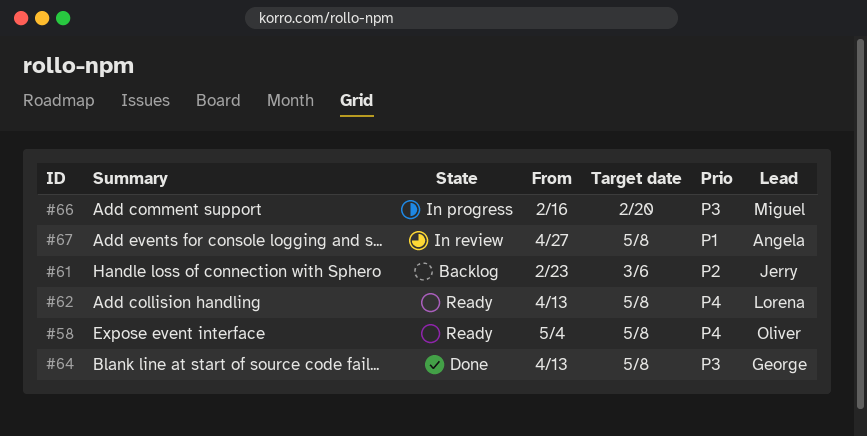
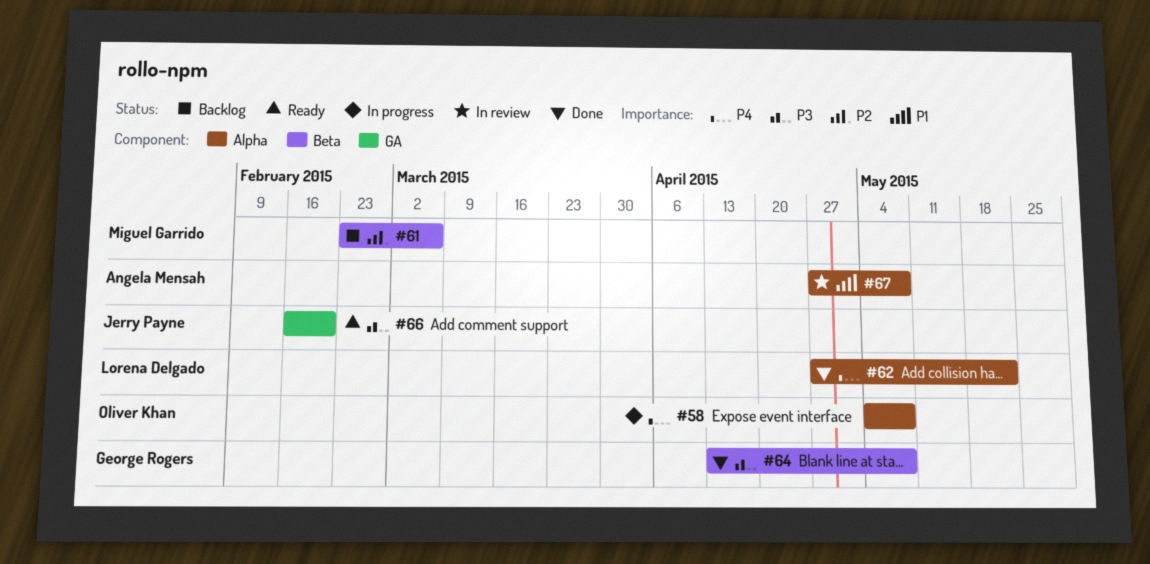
#58, status: Ready -> In progress
#61, owner: Jerry Payne -> Miguel Garrido
#62, status: Ready -> Done
#62, start: Apr 13 -> Apr 27
#62, due: May 8 -> May 22
#66, status: In progress -> Ready
#66, owner: Miguel Garrido -> Jerry Payne

